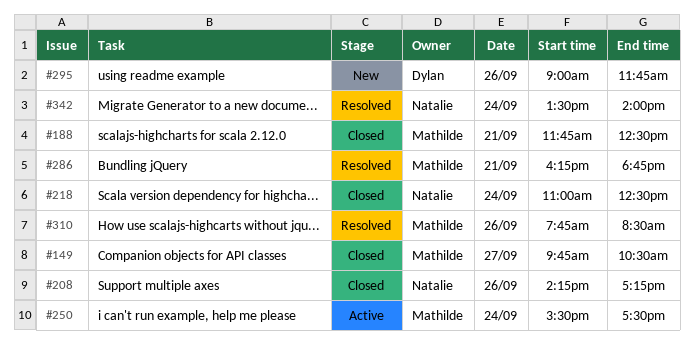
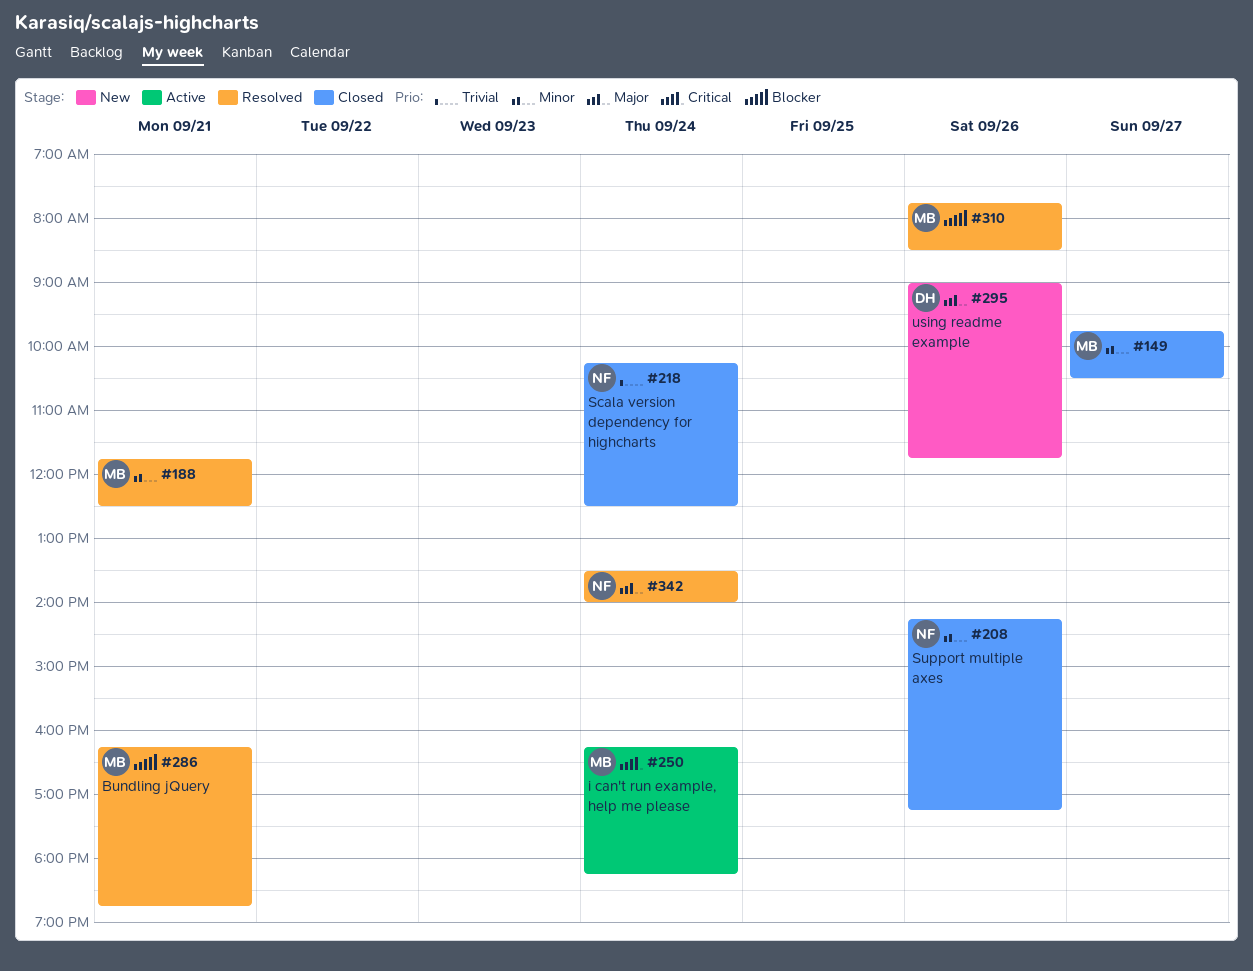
#188, status: Closed -> Resolved
#218, begins: 11:00 -> 10:15
#250, begins: 15:30 -> 16:15
#250, ends: 17:30 -> 18:15

